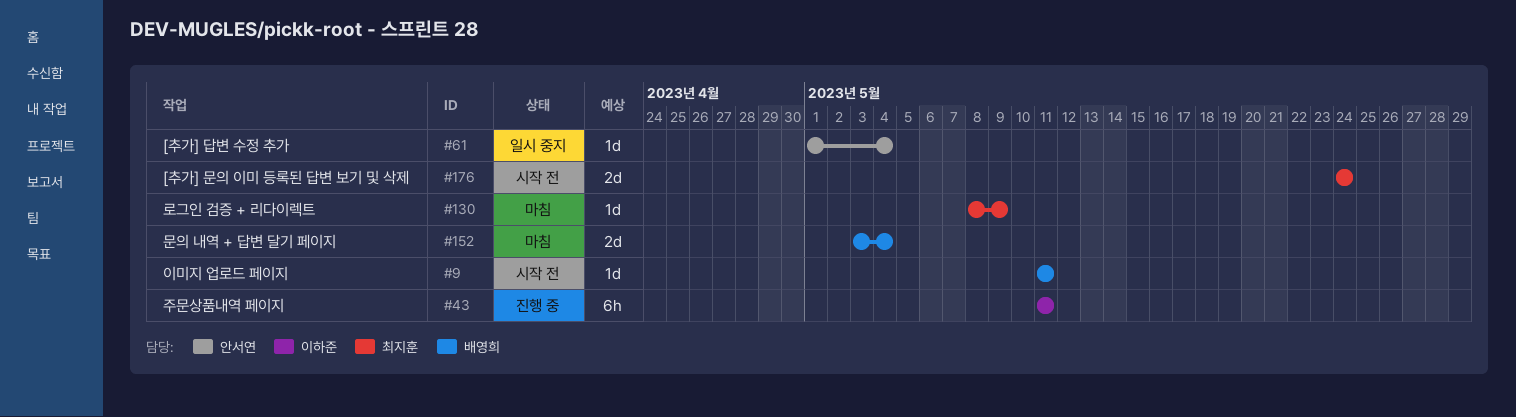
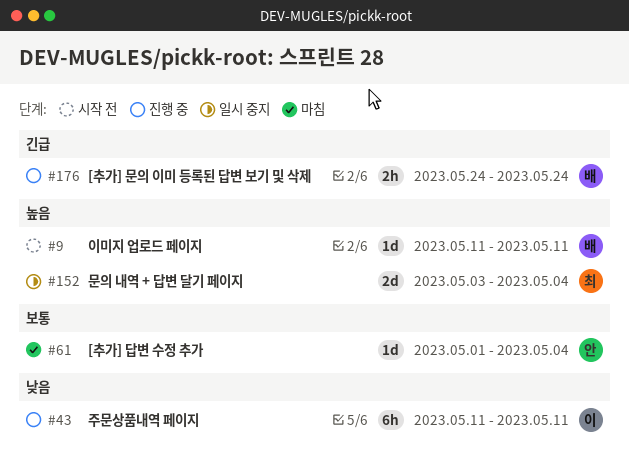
#61, status: 일시 중지 -> 마침
#130: present -> none
#152, status: 마침 -> 일시 중지
#152, owner: 배영희 -> 최지훈
#176, status: 시작 전 -> 진행 중
#176, owner: 최지훈 -> 배영희
#176, estimate: 2d -> 2h

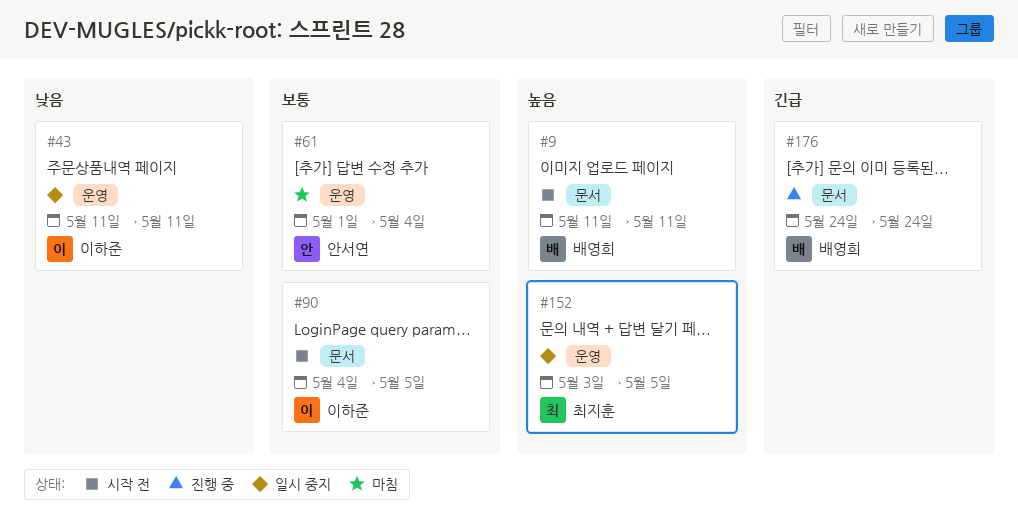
#43, status: 진행 중 -> 일시 중지
#90: none -> present
#152, due: May 4 -> May 5

